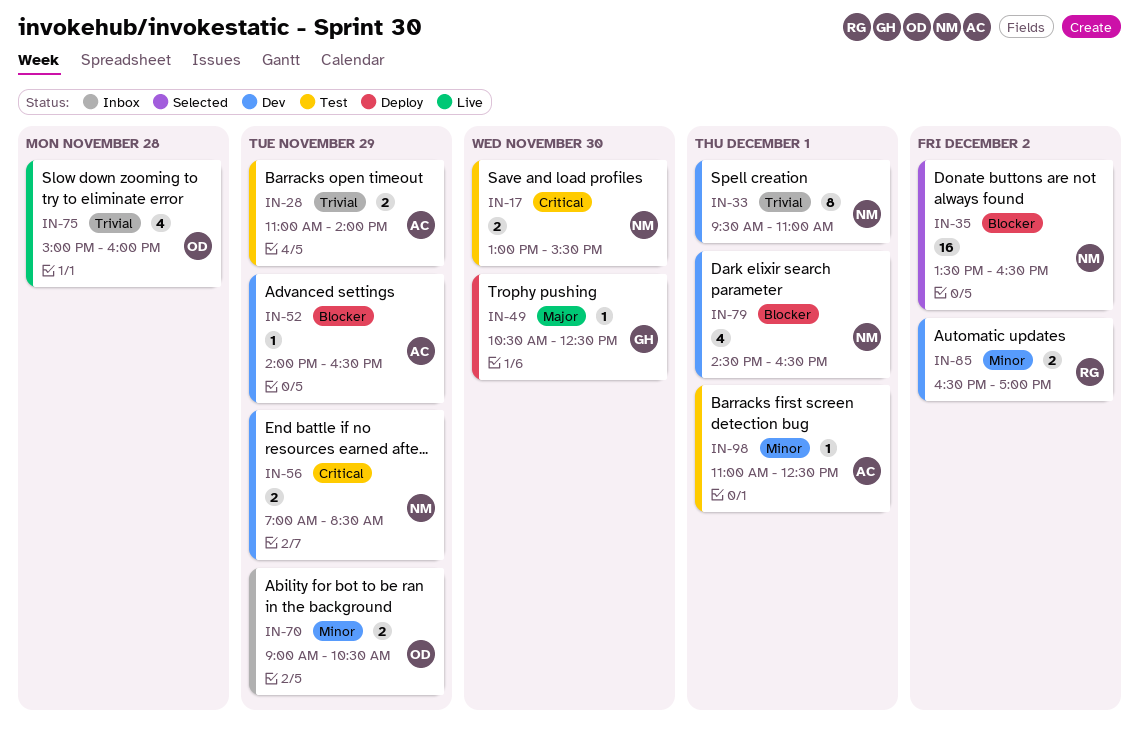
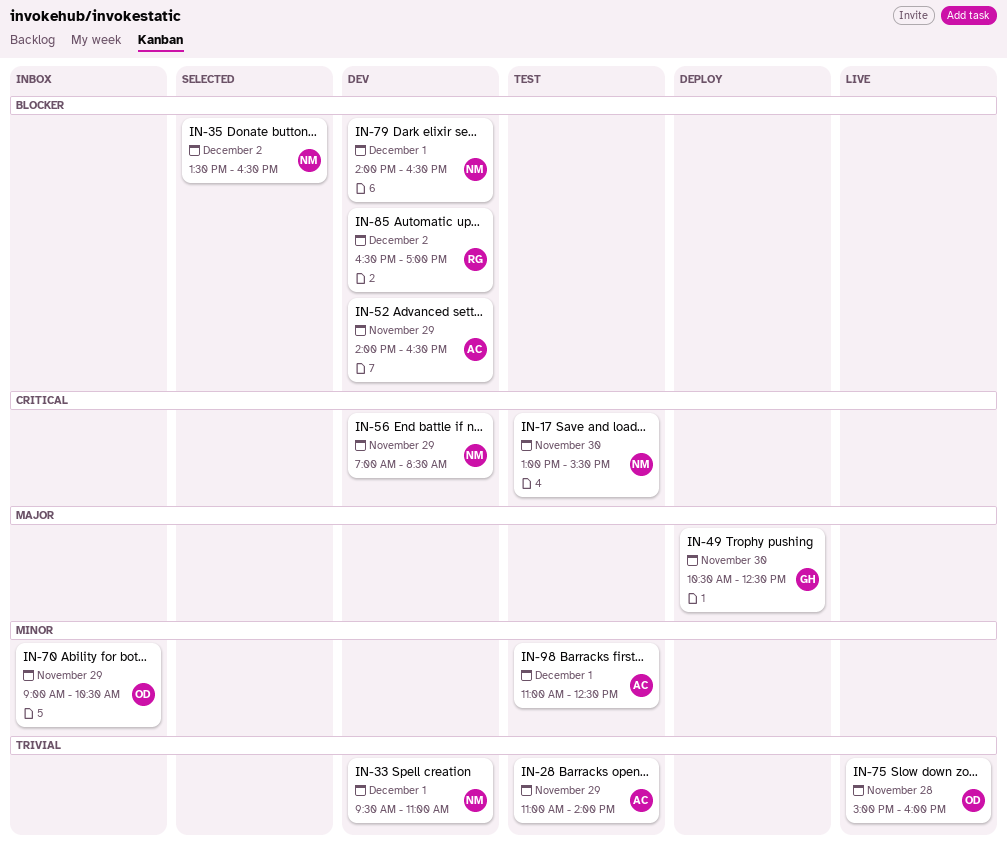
IN-79, begins: 14:30 -> 14:00
IN-85, priority: Minor -> Blocker

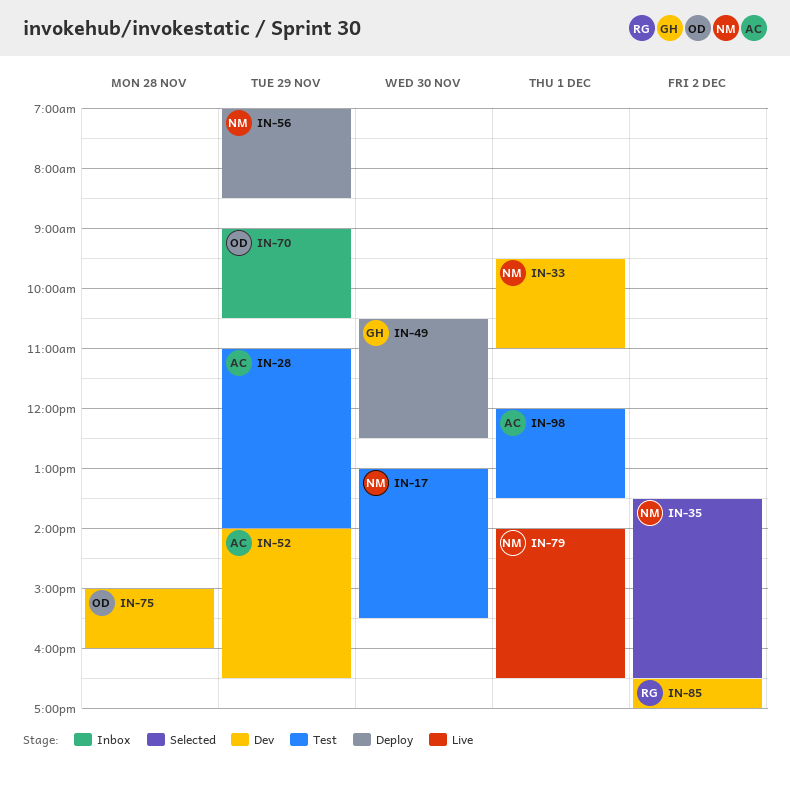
IN-56, status: Dev -> Deploy
IN-75, status: Live -> Dev
IN-79, status: Dev -> Live
IN-98, begins: 11:00 -> 12:00
IN-98, ends: 12:30 -> 13:30

